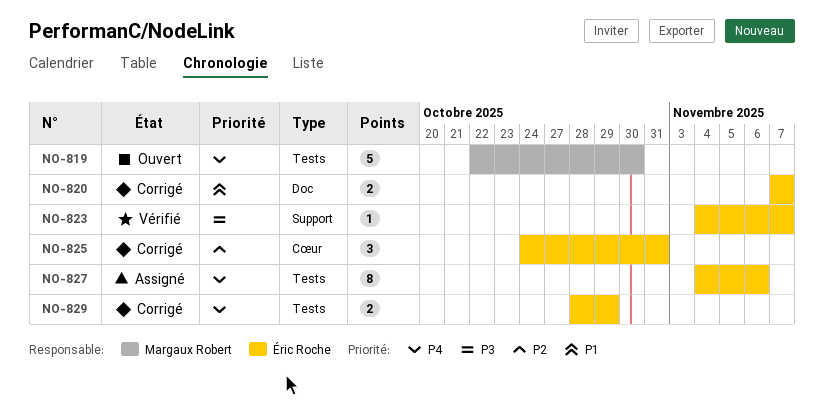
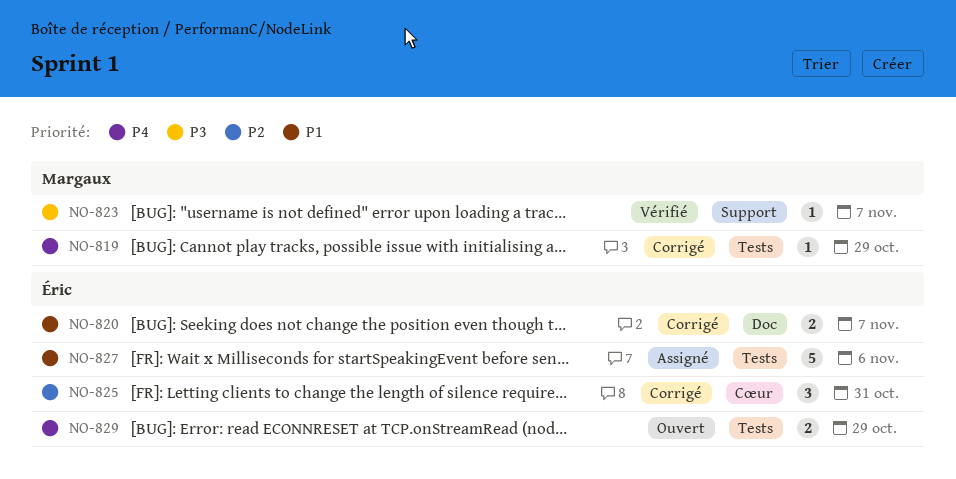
NO-819, status: Ouvert -> Corrigé
NO-819, estimate: 5 -> 1
NO-819, due: Oct 30 -> Oct 29
NO-823, owner: Éric Roche -> Margaux Robert
NO-827, priority: P4 -> P1
NO-827, estimate: 8 -> 5
NO-829, status: Corrigé -> Ouvert

